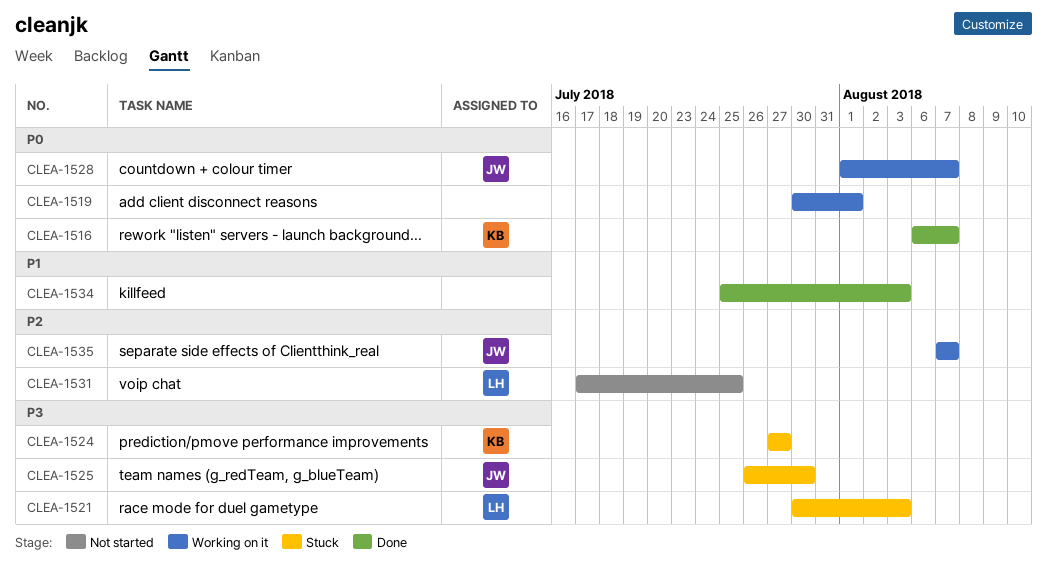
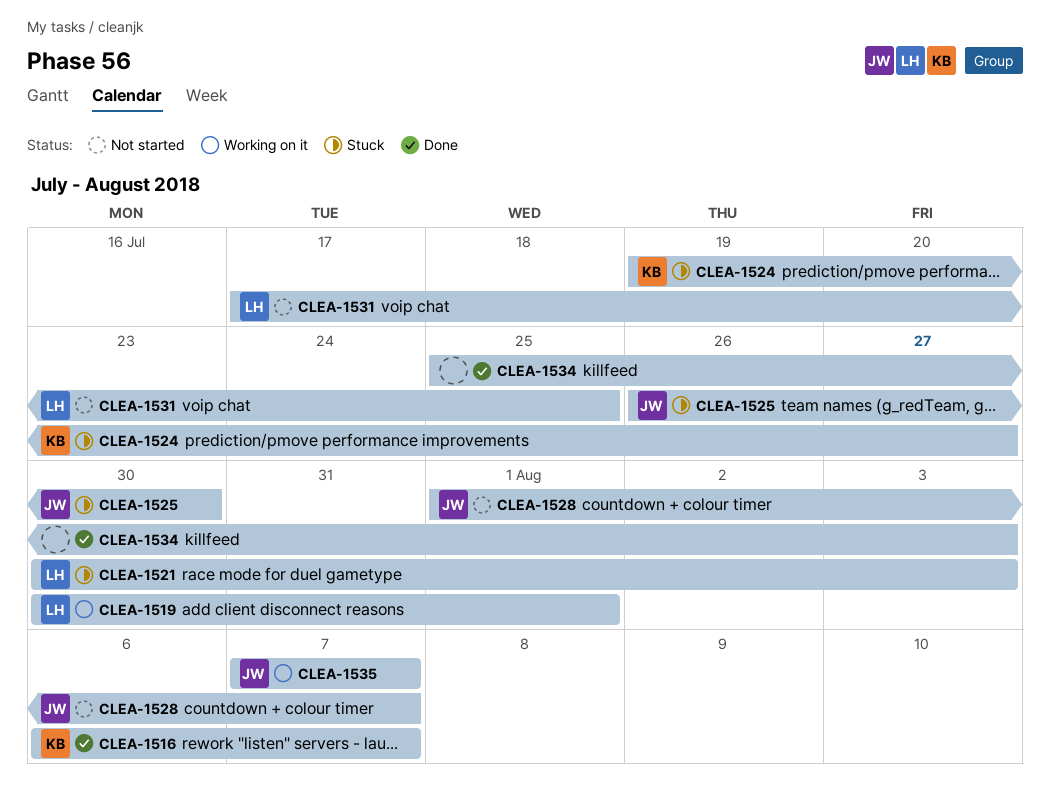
CLEA-1519, owner: none -> LH
CLEA-1524, start: Jul 27 -> Jul 19
CLEA-1528, status: Working on it -> Not started

